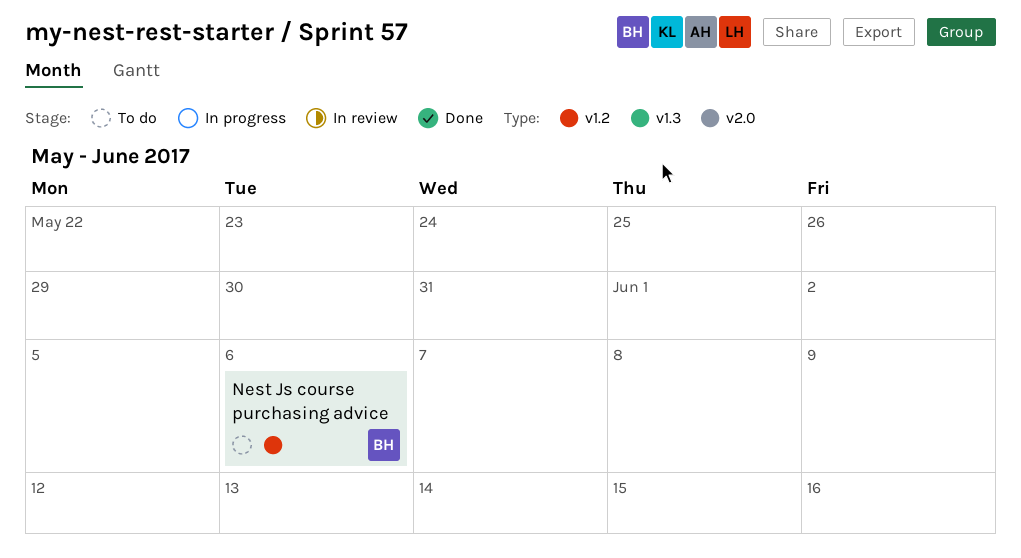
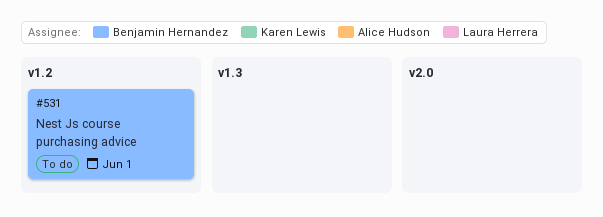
Nest Js course purchasing advice, due: Jun 6 -> Jun 1

